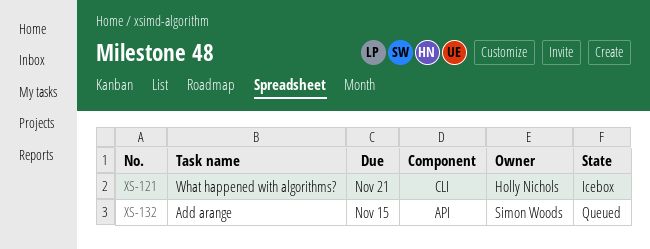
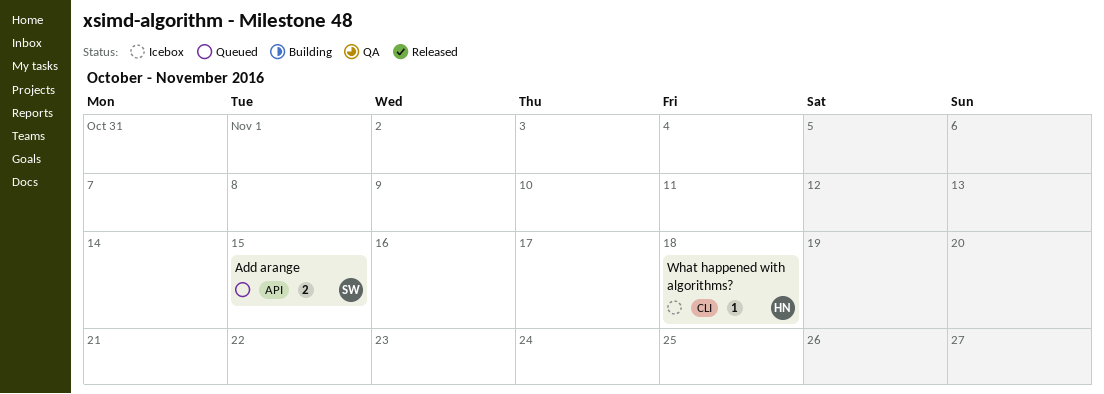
What happened with algorithms?, due: Nov 21 -> Nov 18

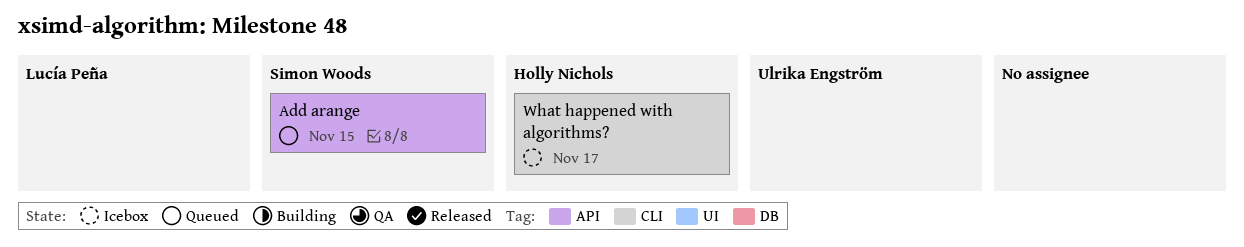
What happened with algorithms?, due: Nov 18 -> Nov 17

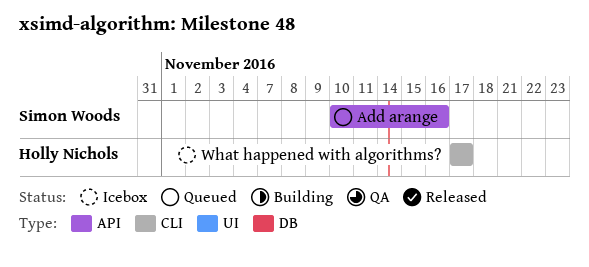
Add arange, due: Nov 15 -> Nov 16

